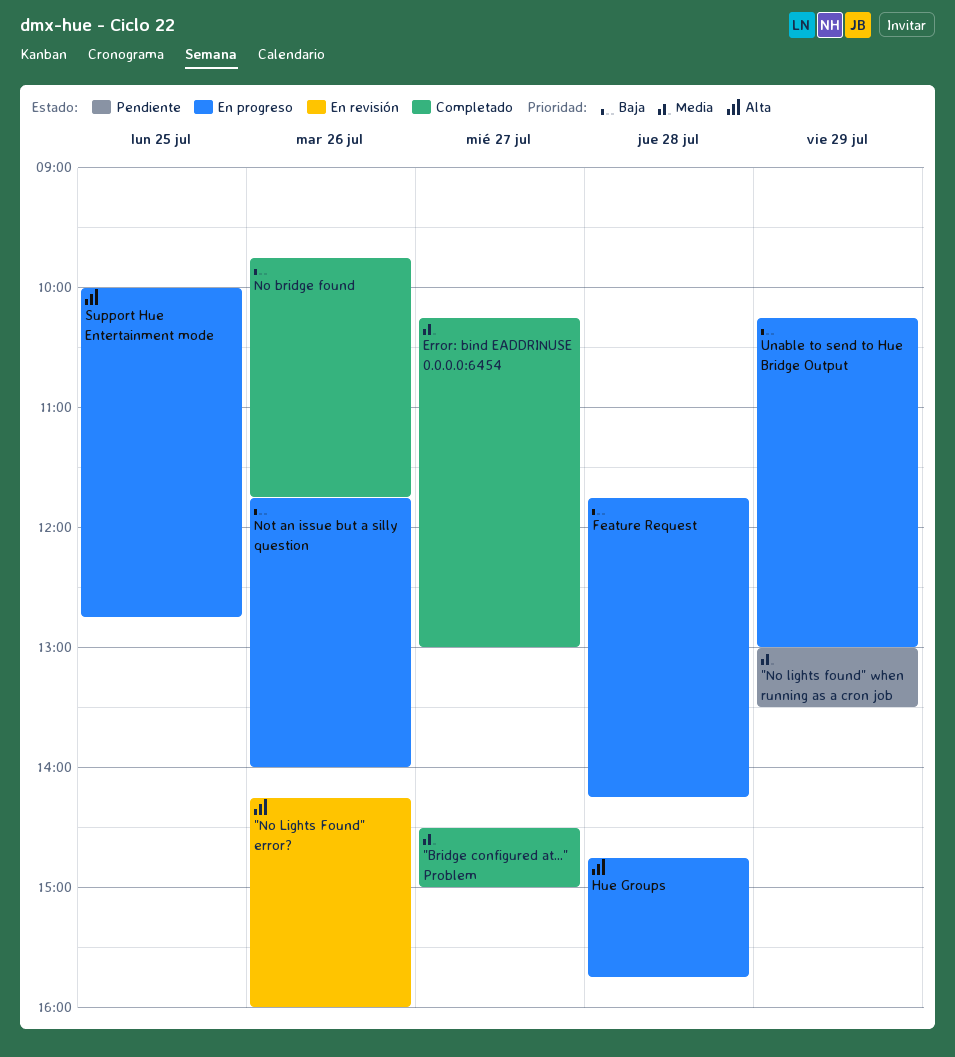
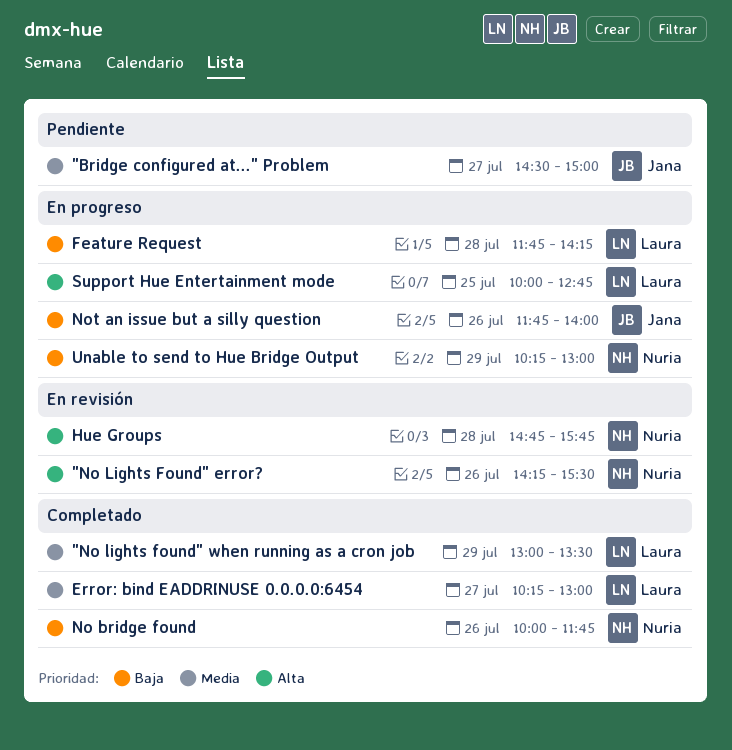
"Bridge configured at..." Problem, status: Completado -> Pendiente
"No Lights Found" error?, ends: 16:00 -> 15:30
"No lights found" when running as a cron job, status: Pendiente -> Completado
Hue Groups, status: En progreso -> En revisión
No bridge found, begins: 09:45 -> 10:00

